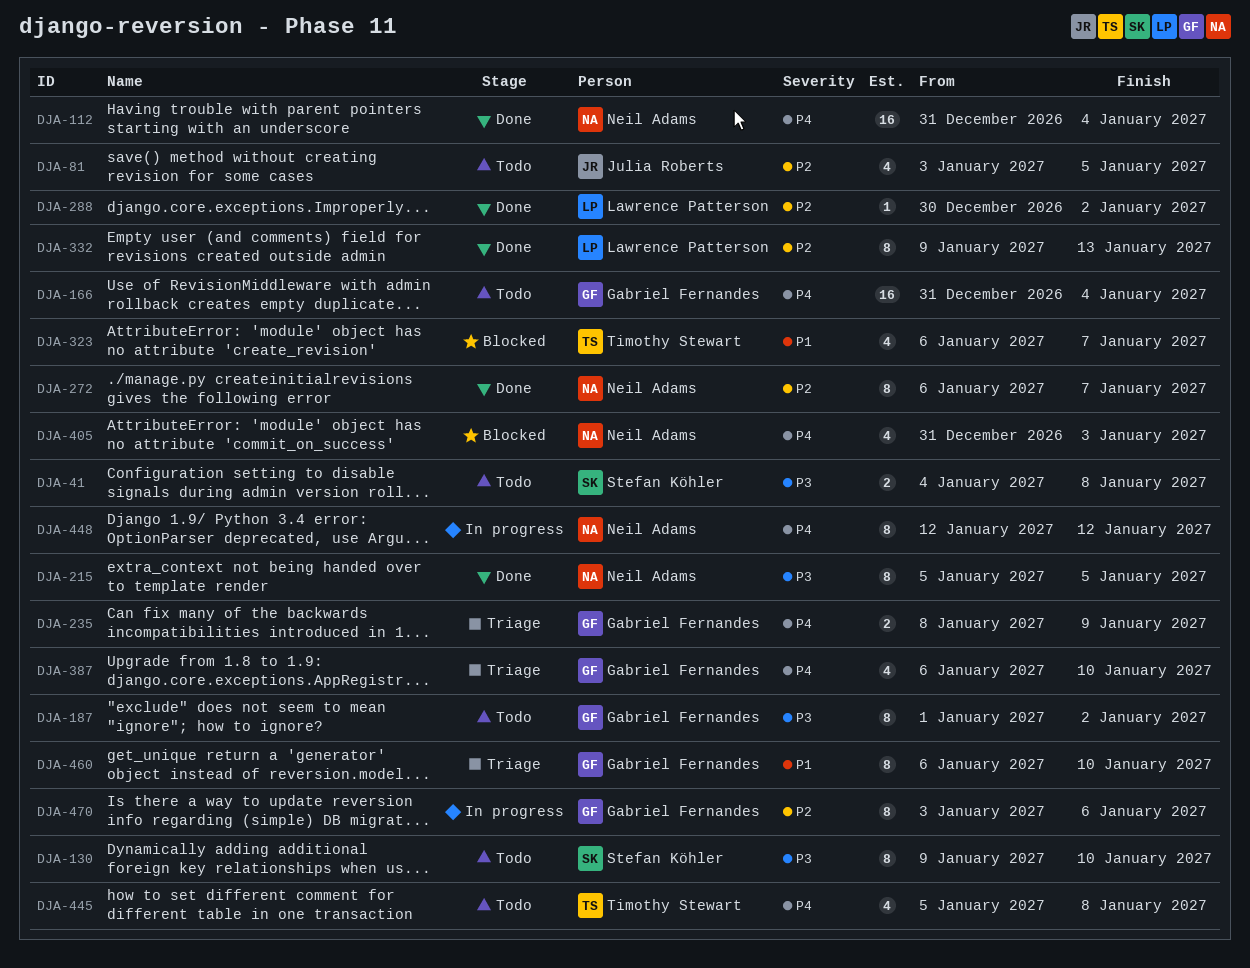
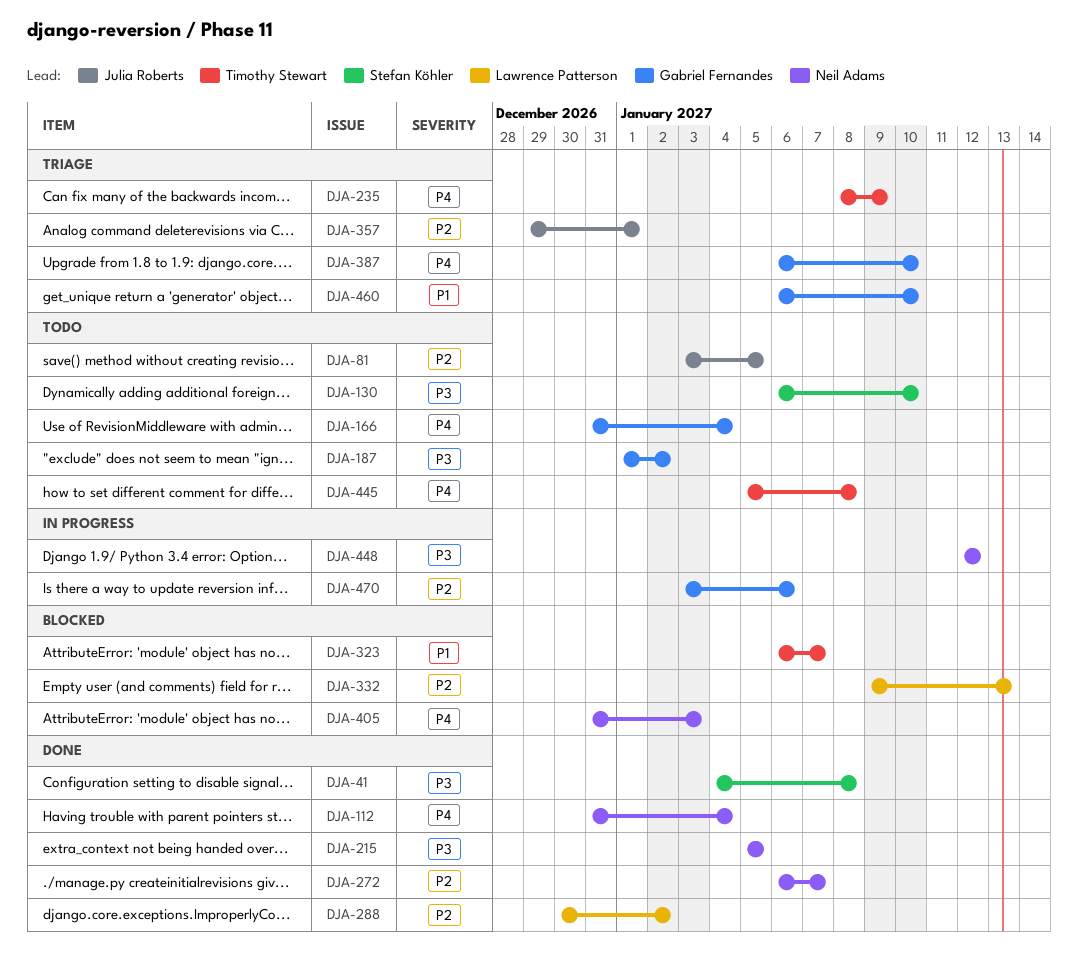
DJA-41, status: Todo -> Done
DJA-130, start: Jan 9 -> Jan 6
DJA-235, owner: Gabriel Fernandes -> Timothy Stewart
DJA-332, status: Done -> Blocked
DJA-357: none -> present
DJA-448, priority: P4 -> P3

